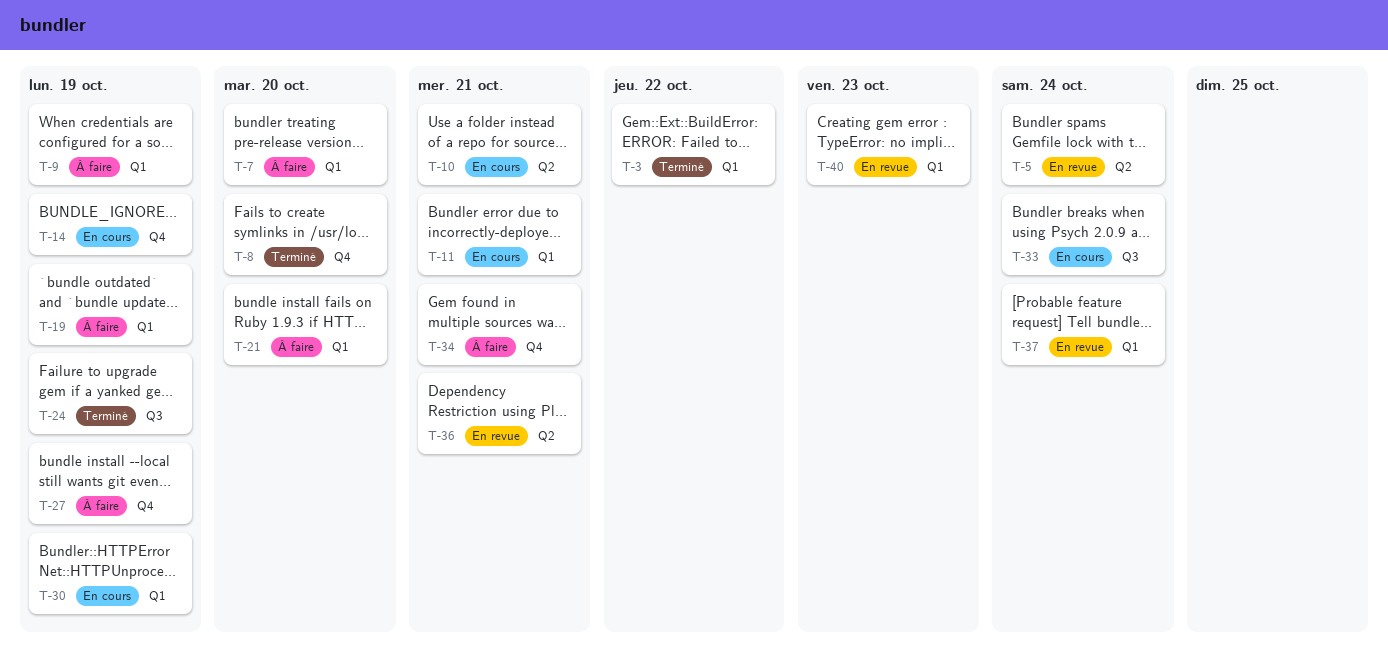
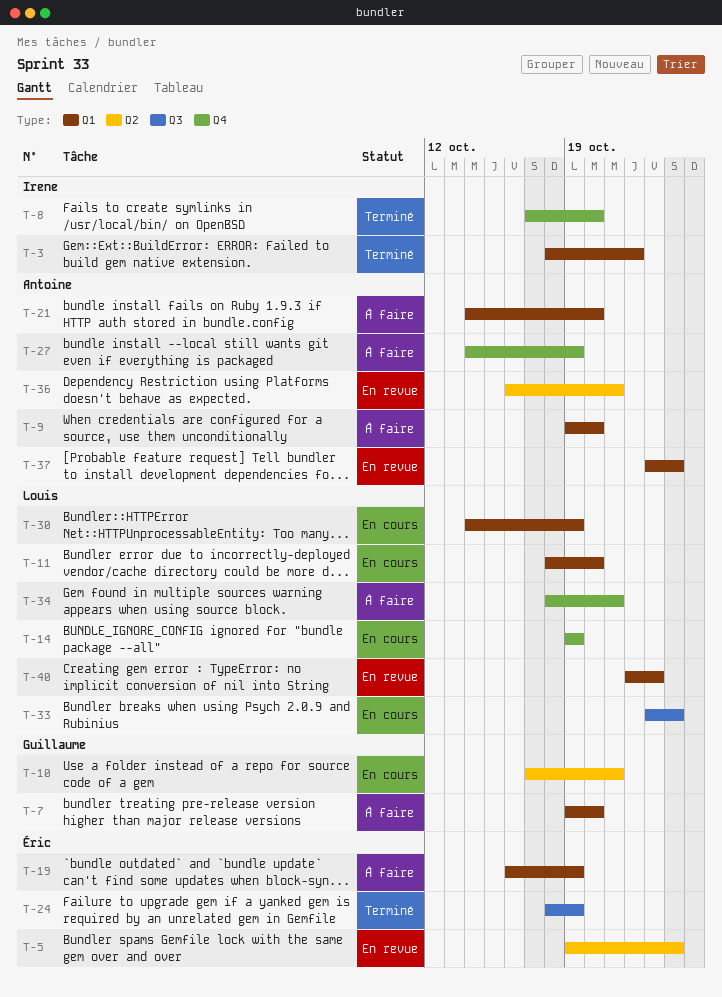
T-9, due: Oct 19 -> Oct 20
T-11, due: Oct 21 -> Oct 20

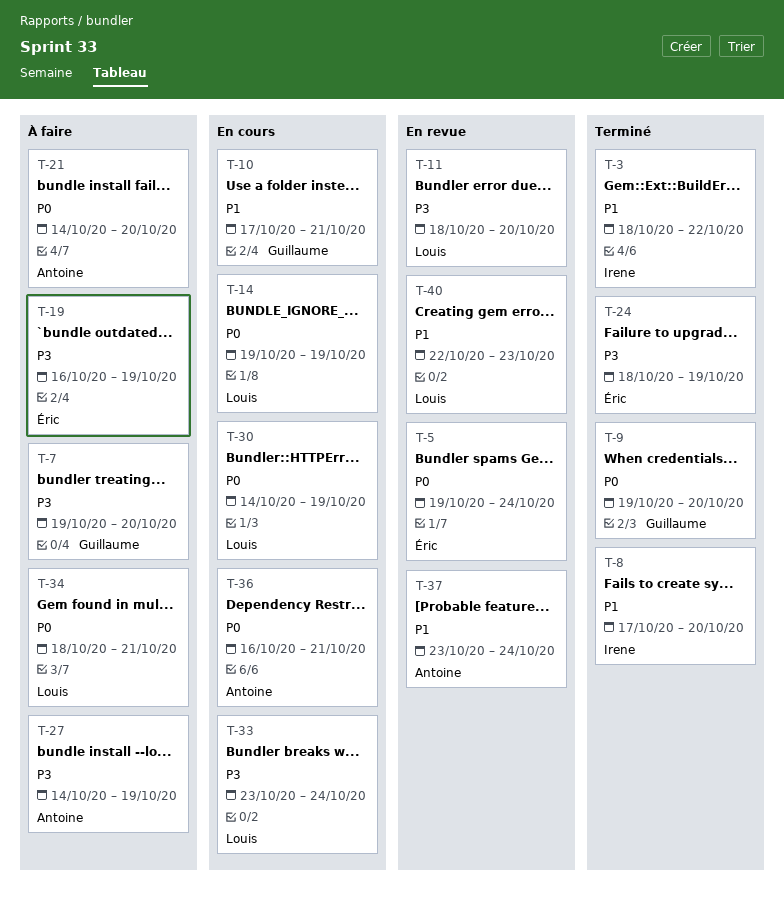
T-9, status: À faire -> Terminé
T-9, owner: Antoine -> Guillaume
T-11, status: En cours -> En revue
T-36, status: En revue -> En cours

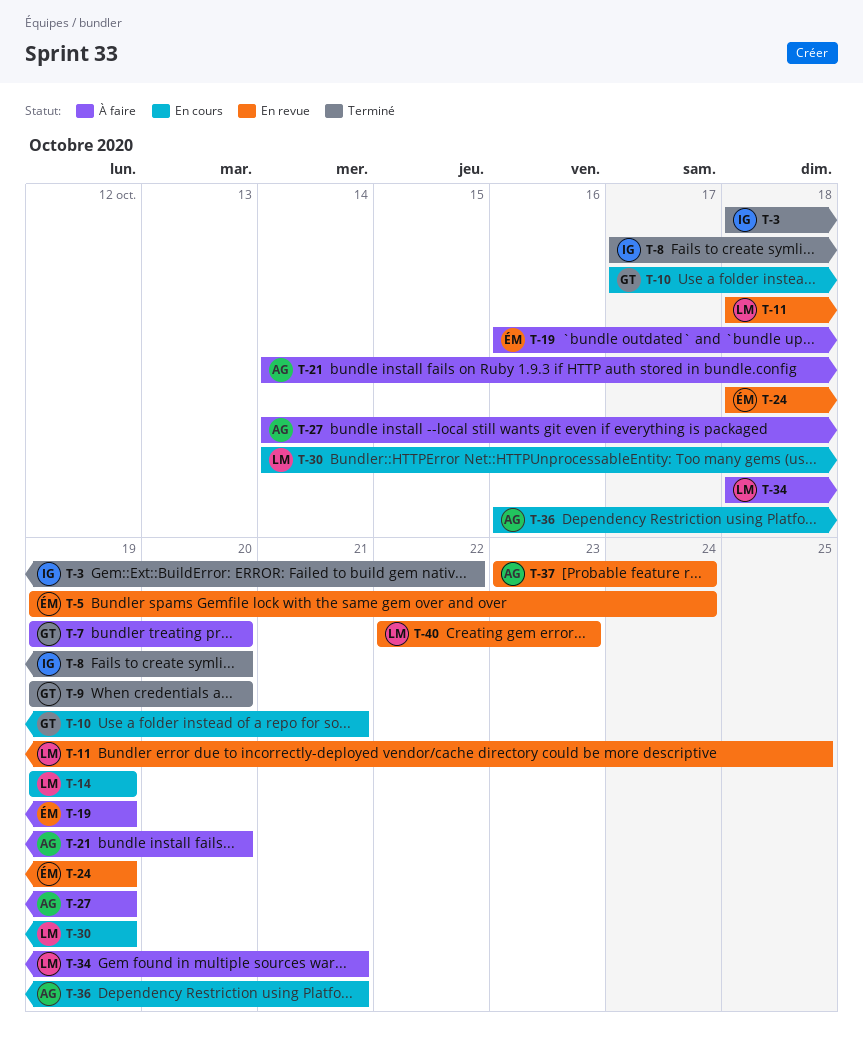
T-11, due: Oct 20 -> Oct 25
T-24, status: Terminé -> En revue
T-33: present -> none

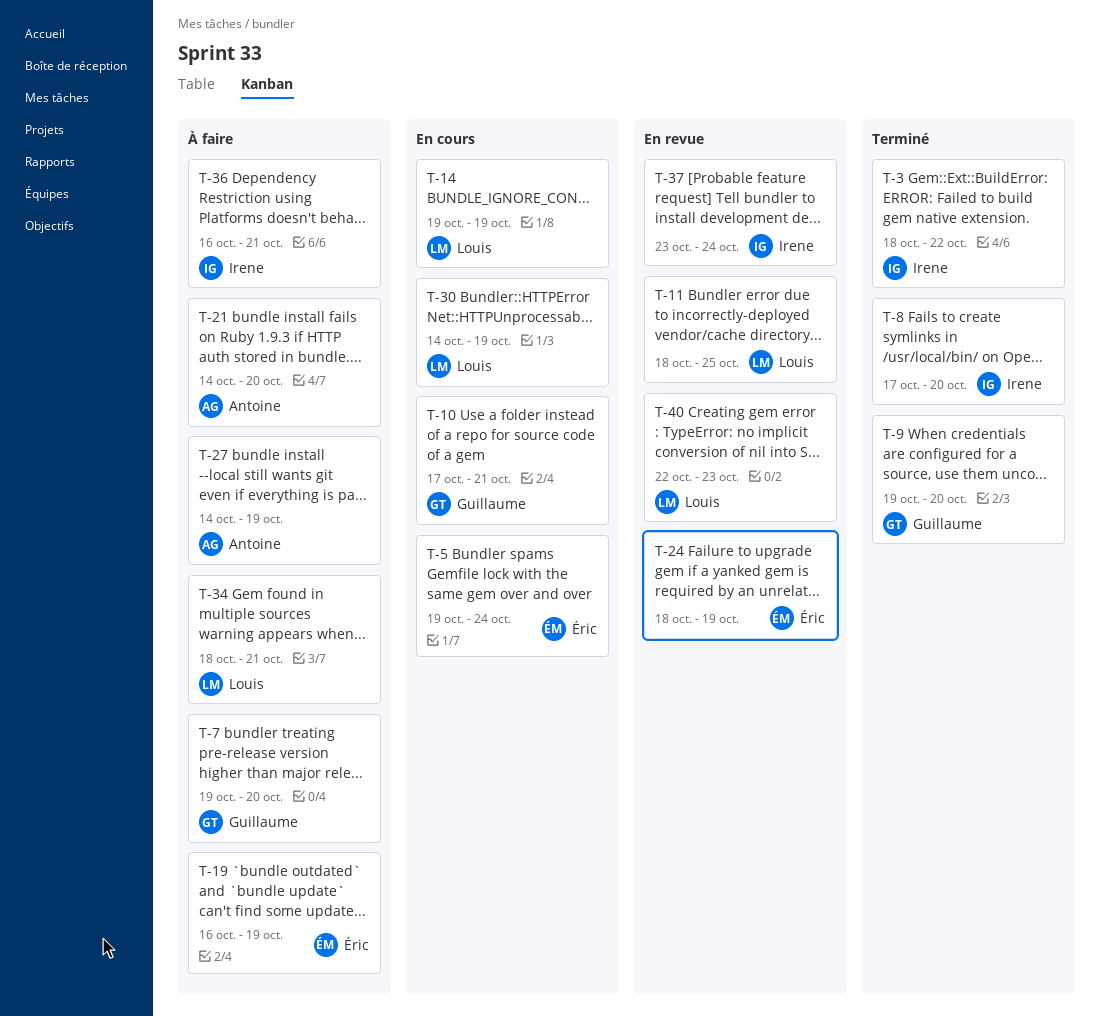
T-5, status: En revue -> En cours
T-36, status: En cours -> À faire
T-36, owner: Antoine -> Irene
T-37, owner: Antoine -> Irene

